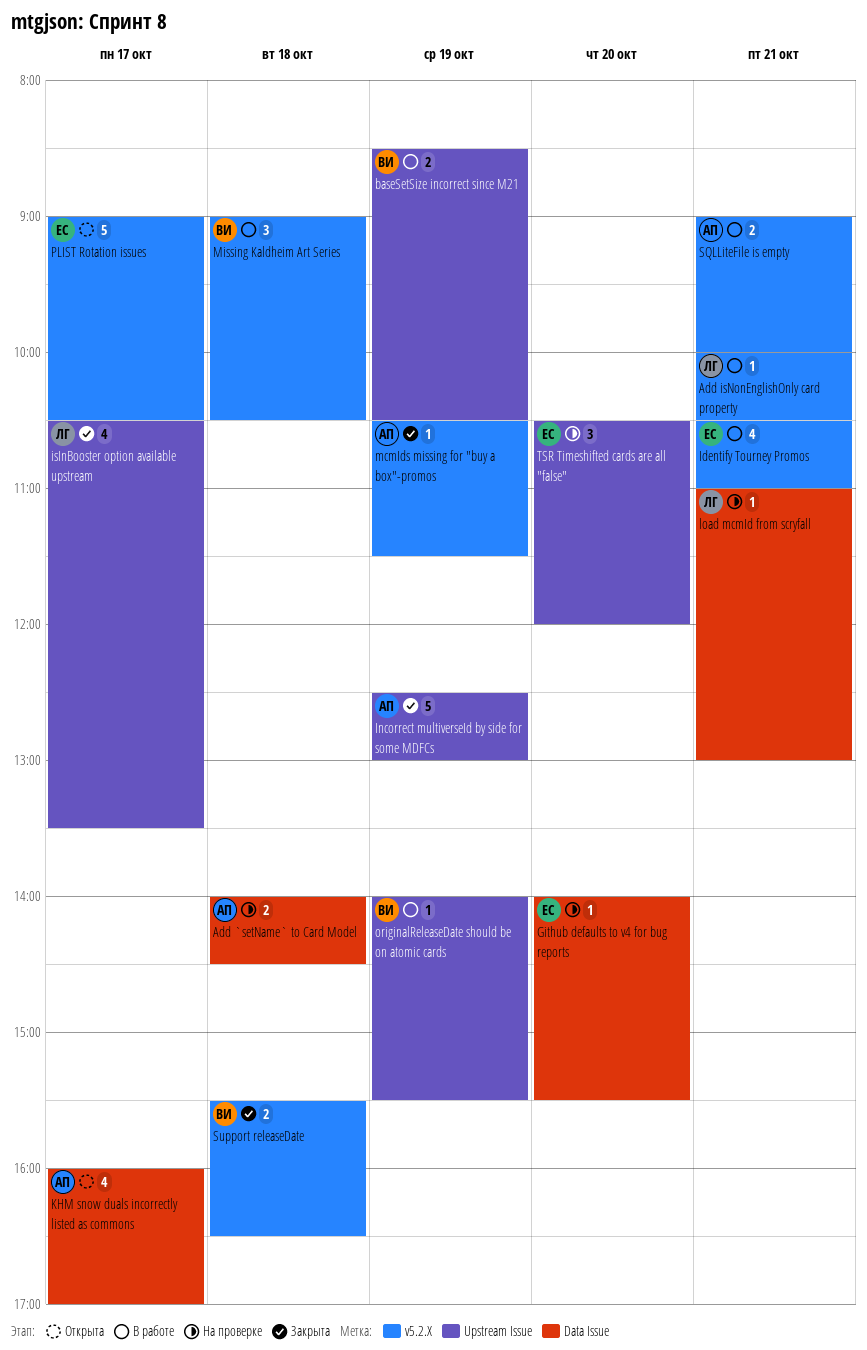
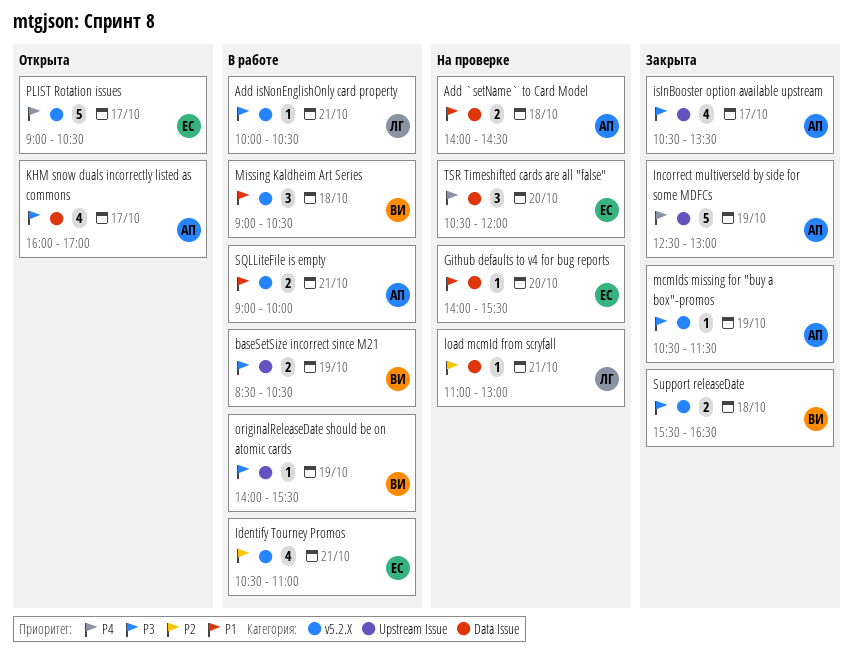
isInBooster option available upstream, owner: ЛГ -> АП
TSR Timeshifted cards are all "false", label: Upstream Issue -> Data Issue

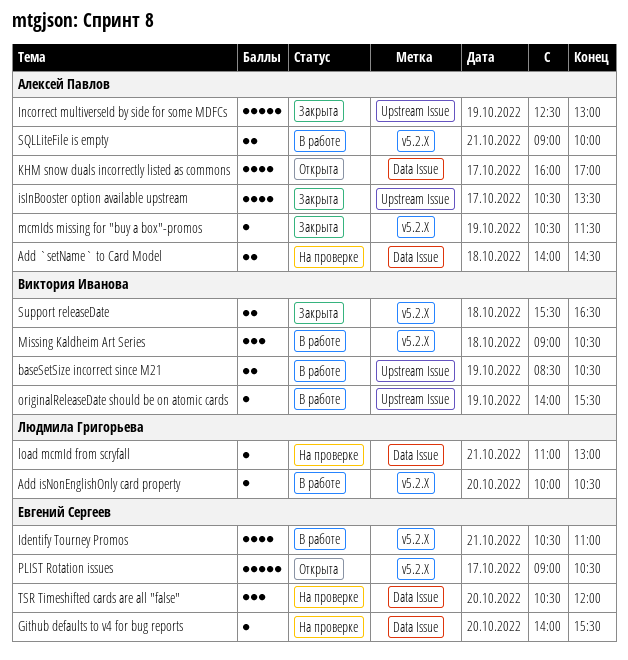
Add isNonEnglishOnly card property, day: Oct 21 -> Oct 20

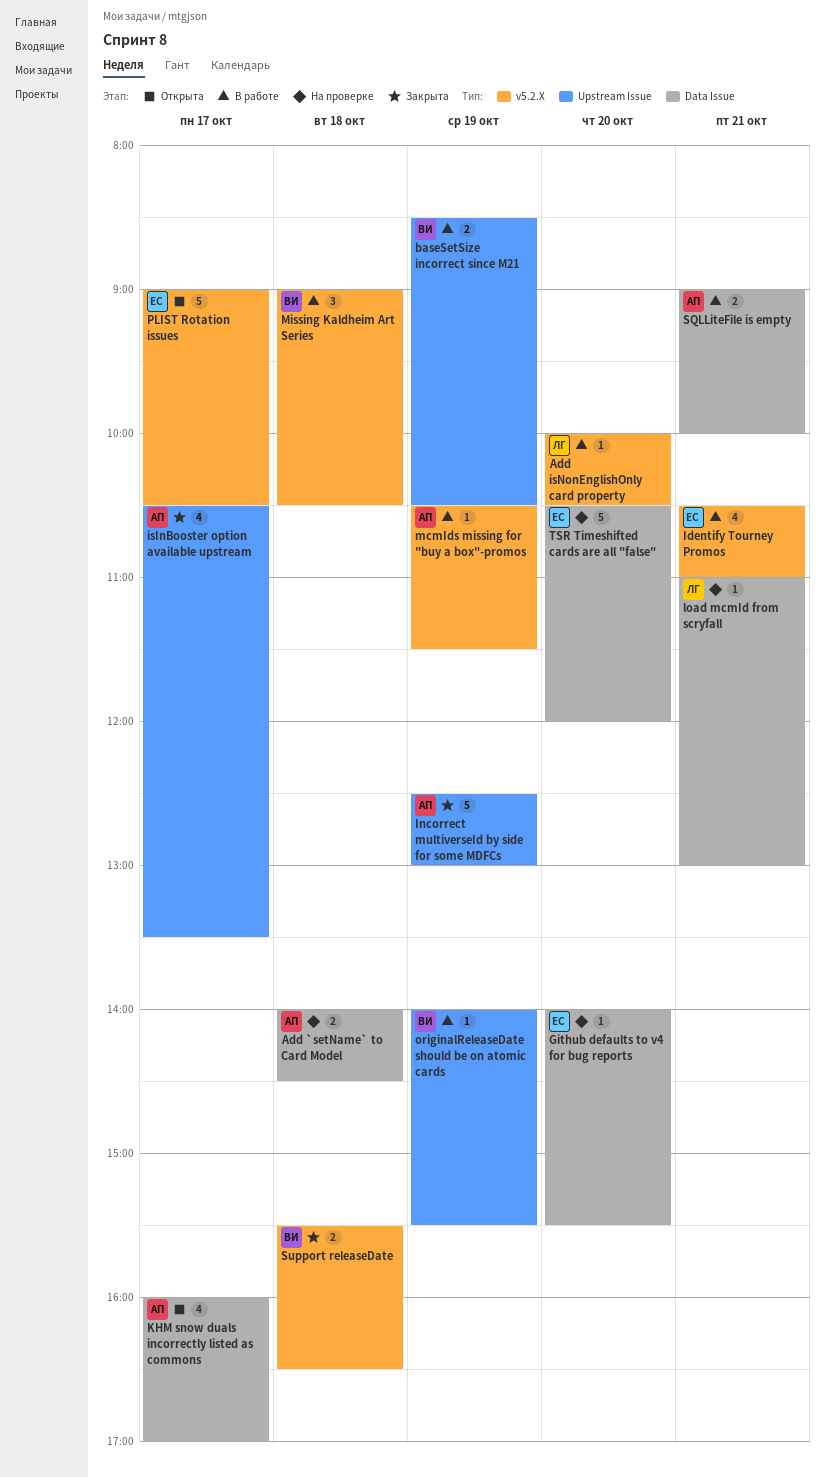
mcmIds missing for "buy a box"-promos, status: Закрыта -> В работе
SQLLiteFile is empty, label: v5.2.X -> Data Issue
TSR Timeshifted cards are all "false", estimate: 3 -> 5

